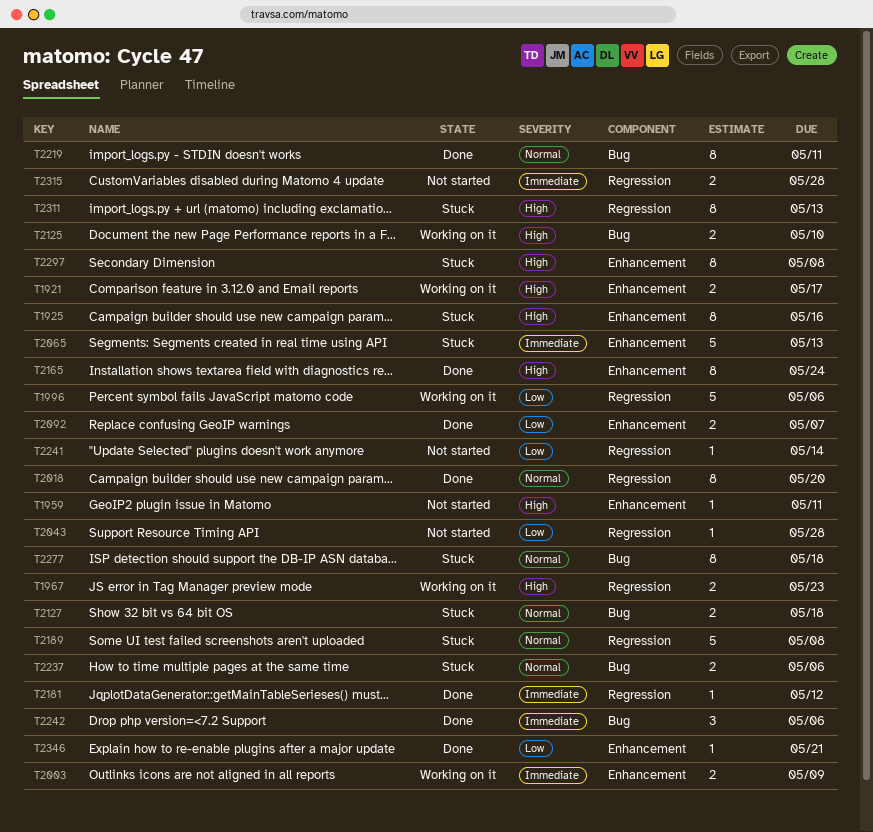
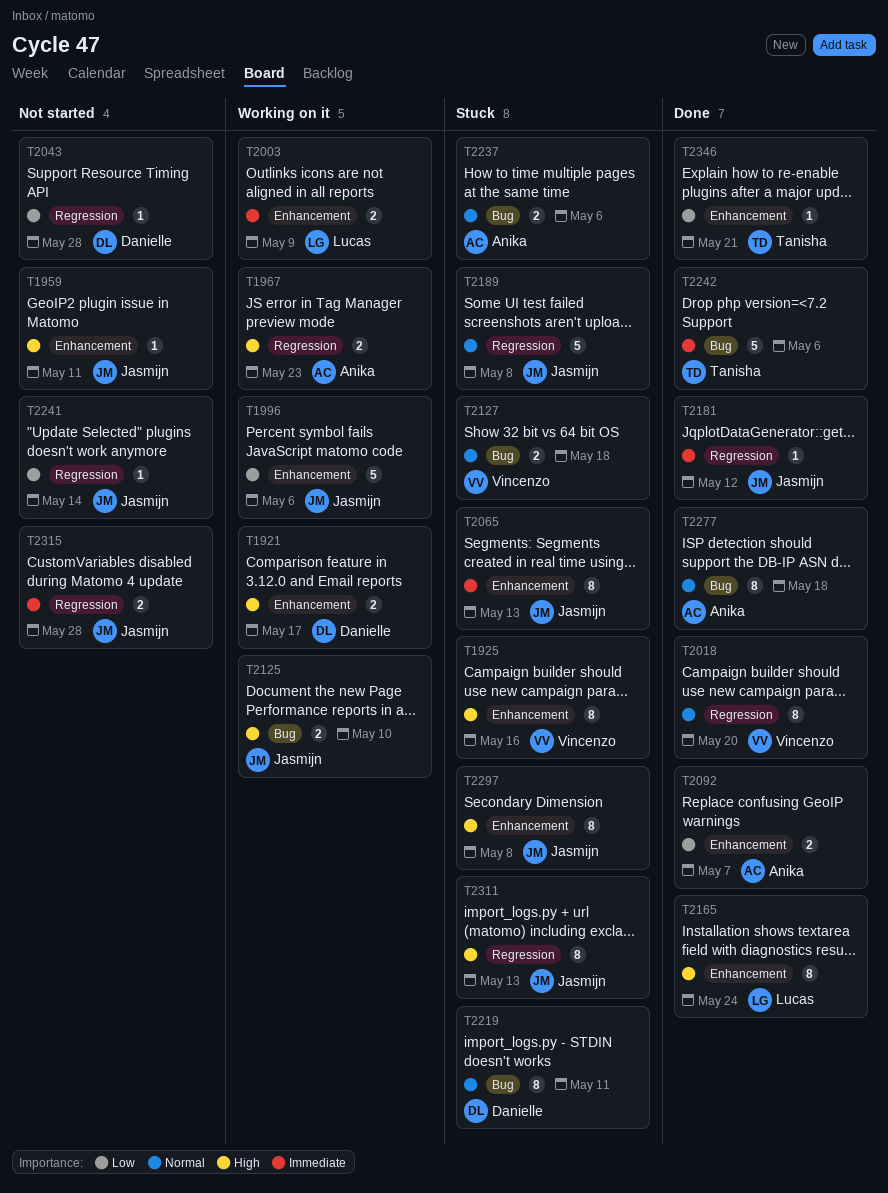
T1996, label: Regression -> Enhancement
T2065, estimate: 5 -> 8
T2219, status: Done -> Stuck
T2242, estimate: 3 -> 5
T2277, status: Stuck -> Done

